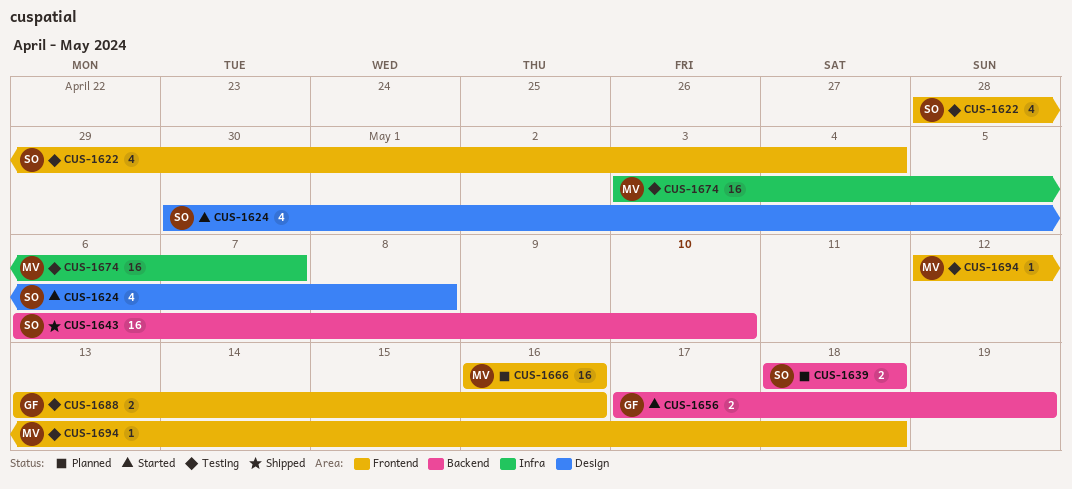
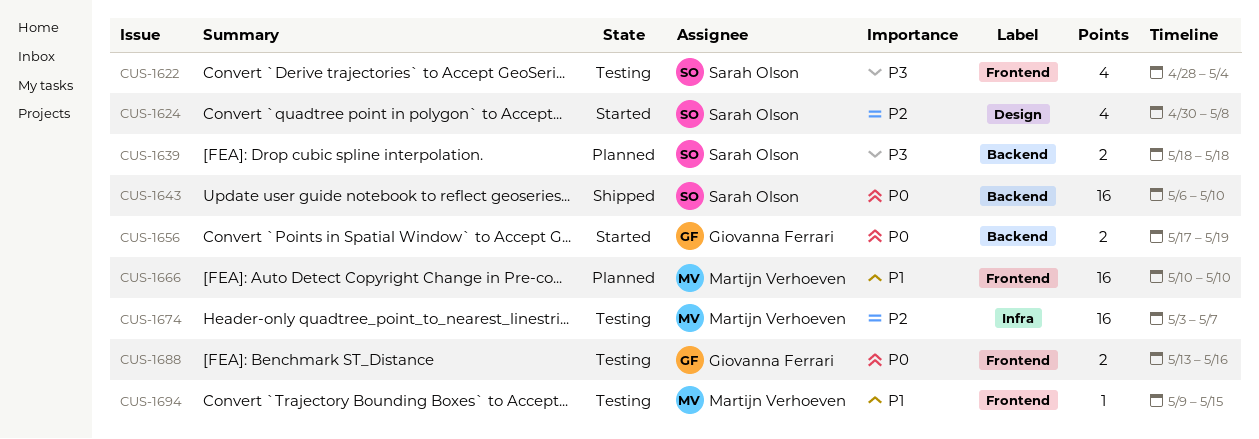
CUS-1666, start: May 16 -> May 10
CUS-1666, due: May 16 -> May 10
CUS-1694, start: May 12 -> May 9
CUS-1694, due: May 18 -> May 15

